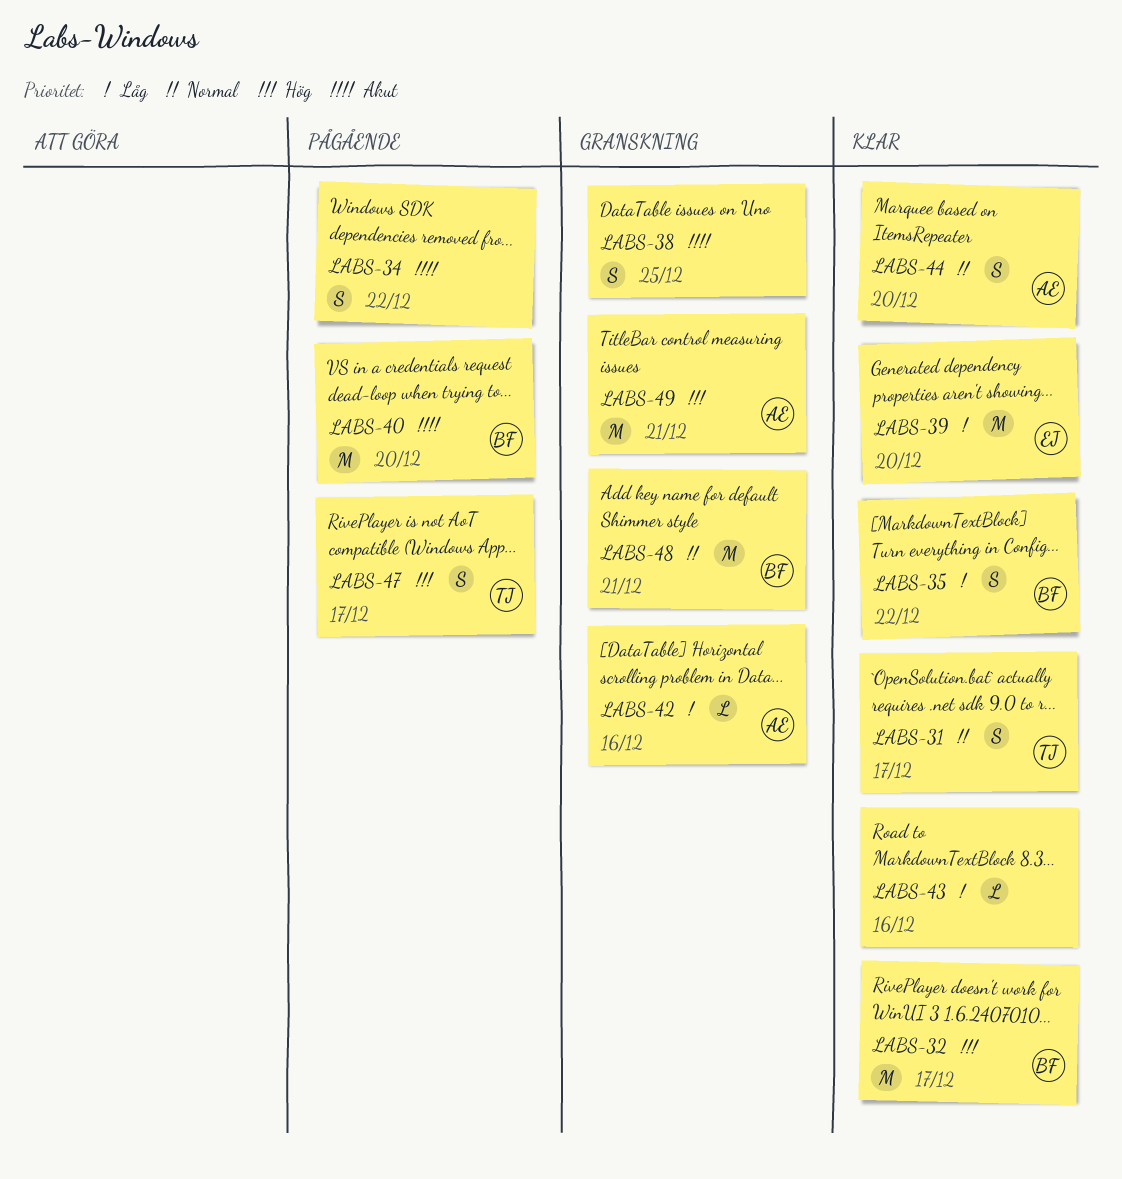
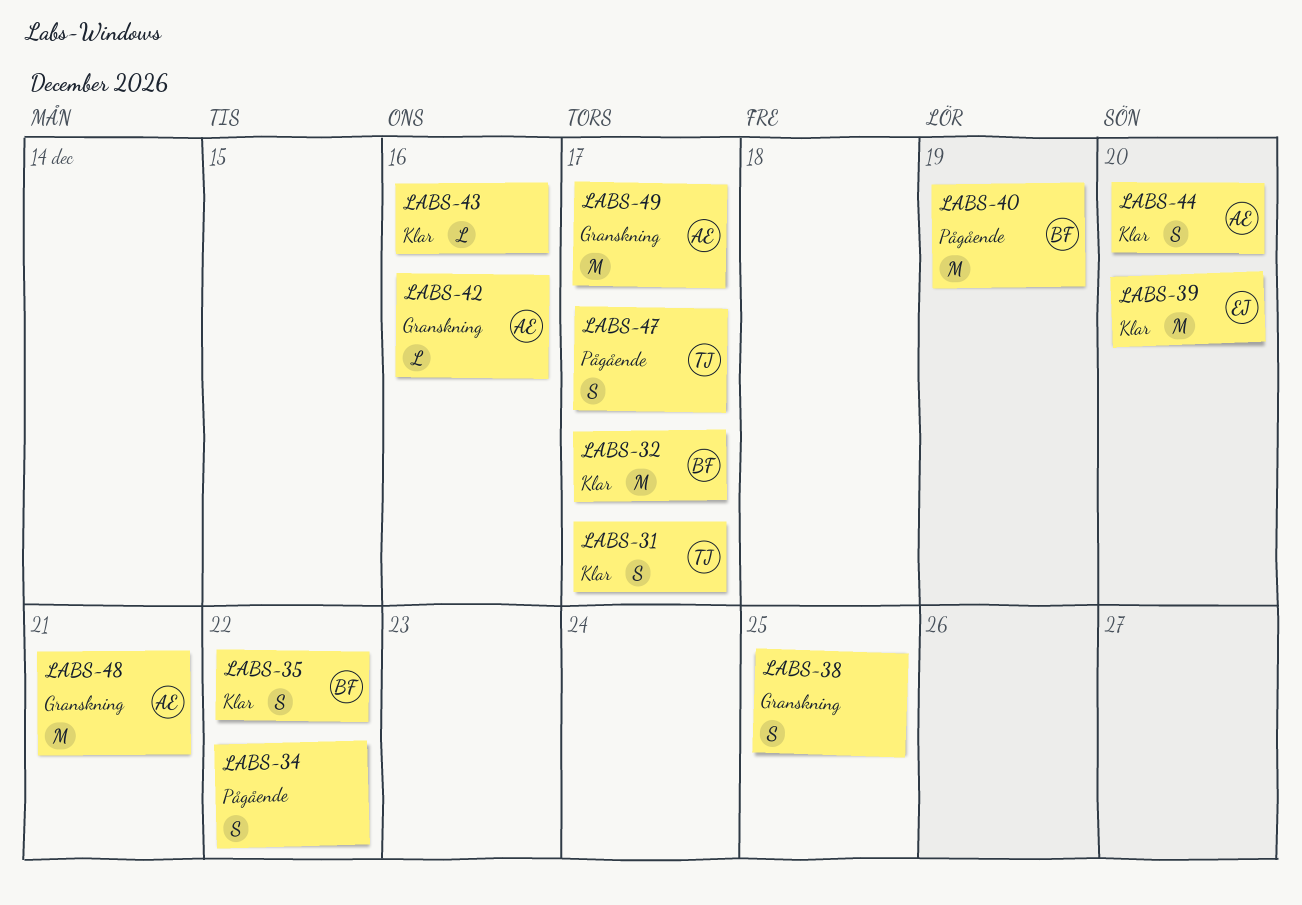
LABS-40, due: Dec 20 -> Dec 19
LABS-48, owner: BF -> AE
LABS-49, due: Dec 21 -> Dec 17

